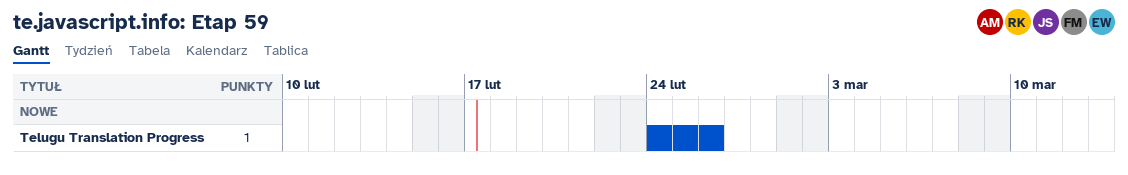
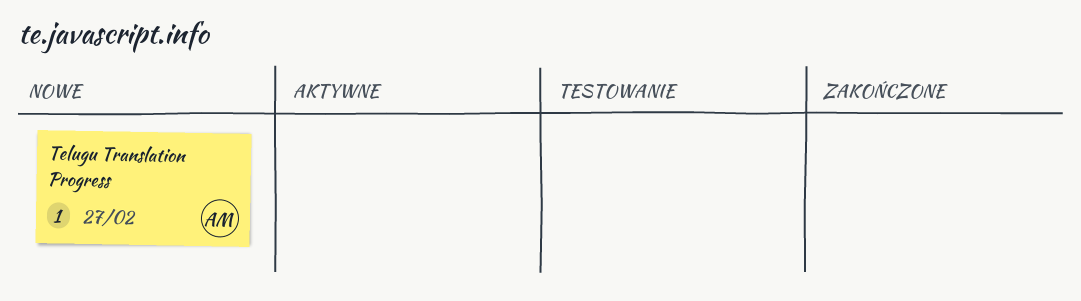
Telugu Translation Progress, due: Feb 26 -> Feb 27

